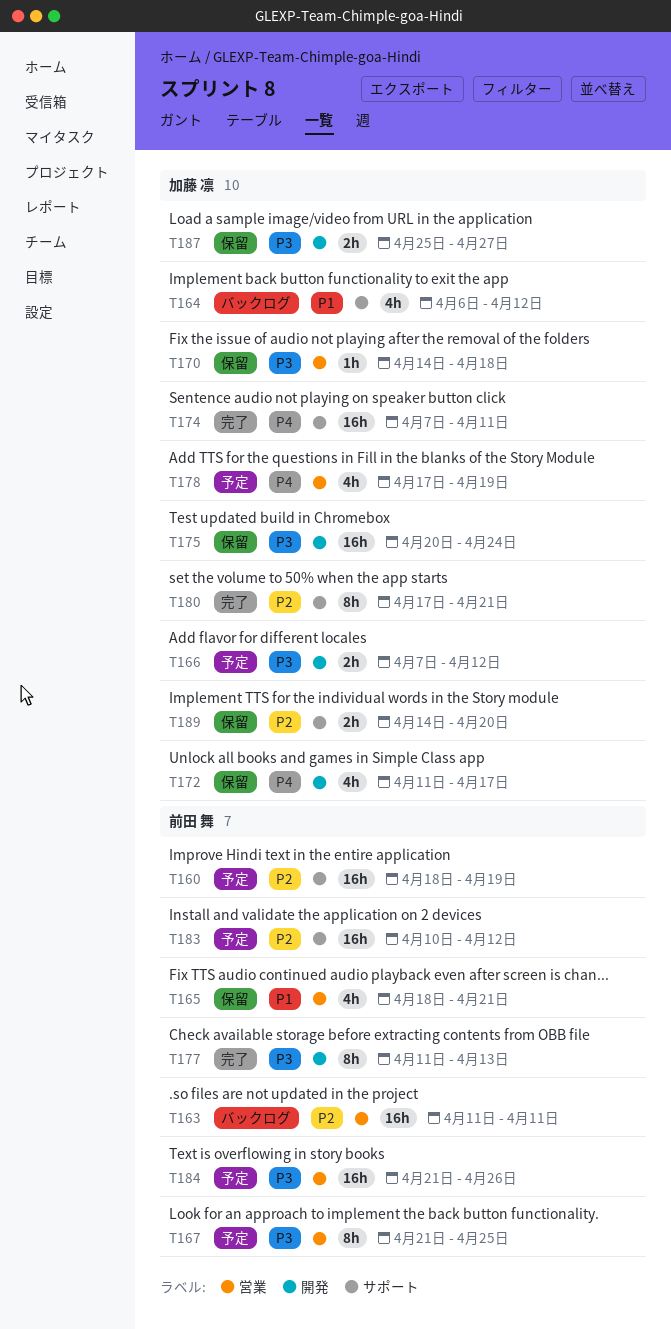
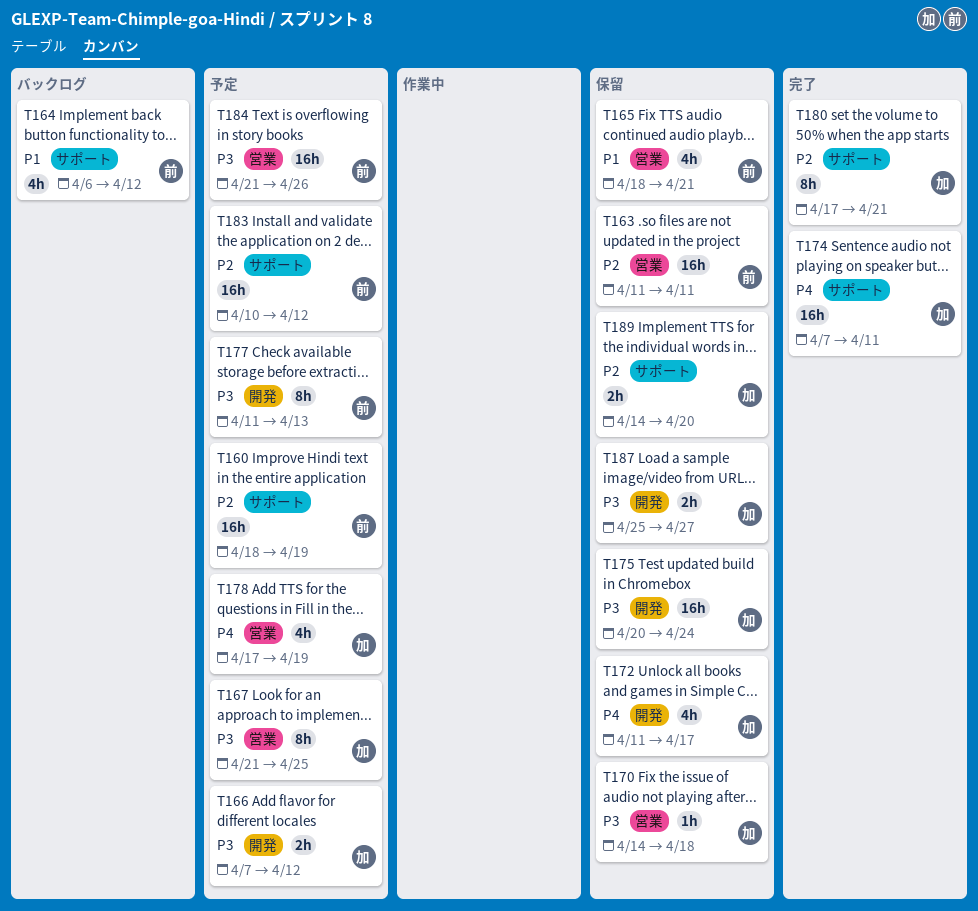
T163, status: バックログ -> 保留
T164, owner: 加藤 凛 -> 前田 舞
T167, owner: 前田 舞 -> 加藤 凛
T177, status: 完了 -> 予定

